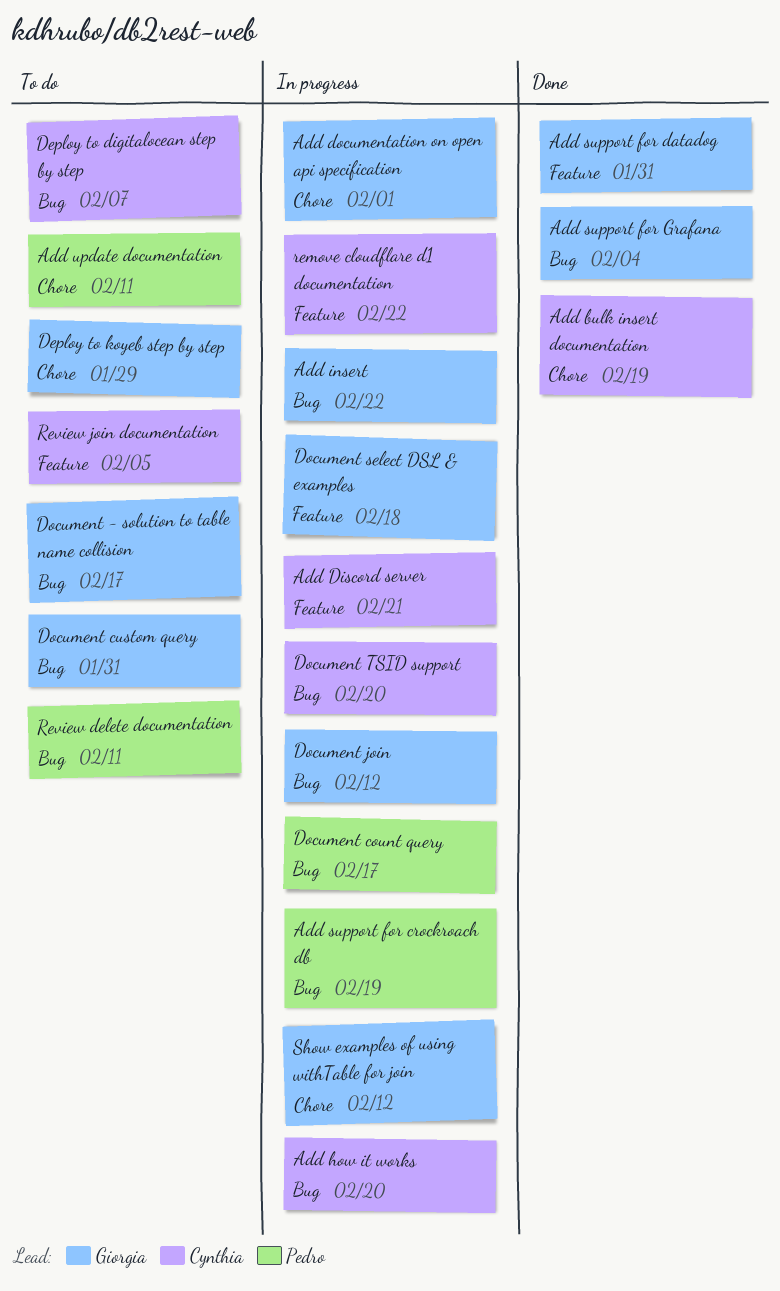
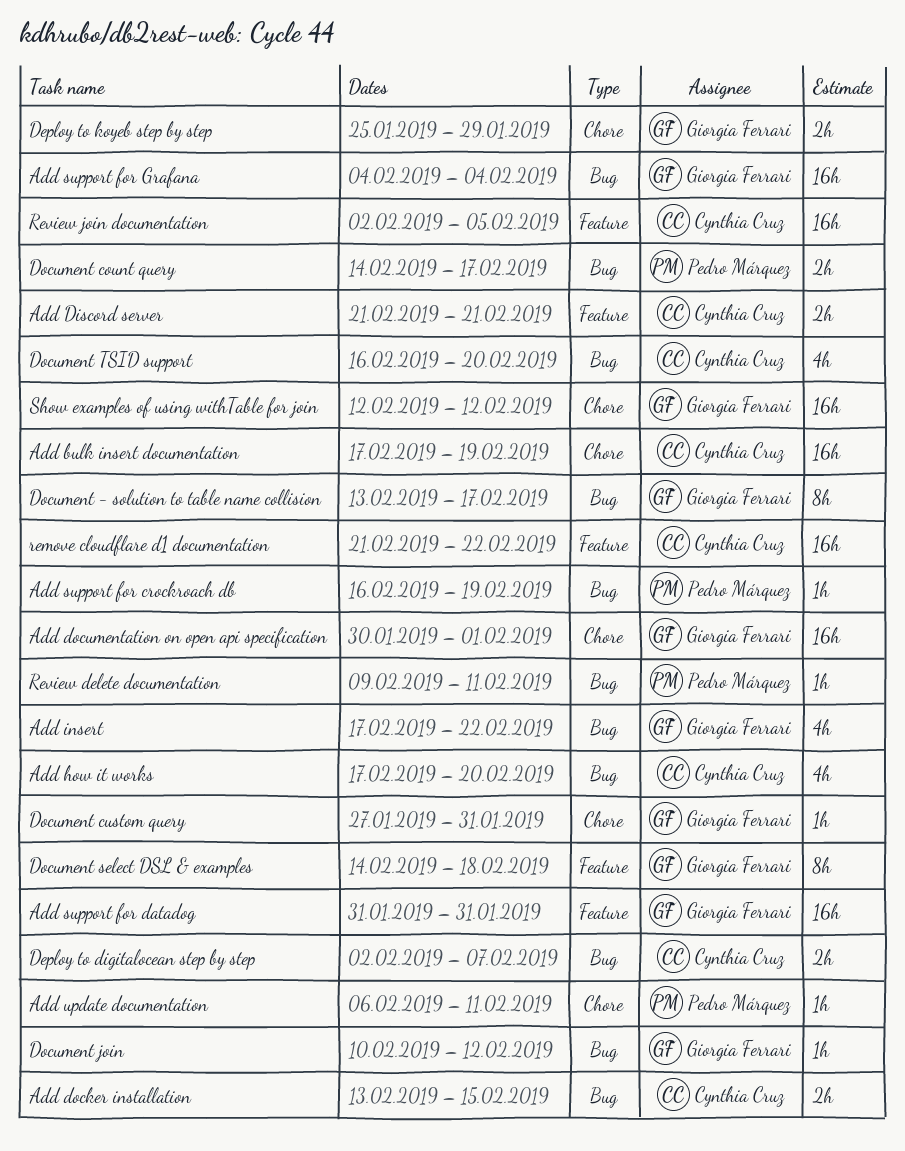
Add docker installation: none -> present
Document custom query, label: Bug -> Chore

